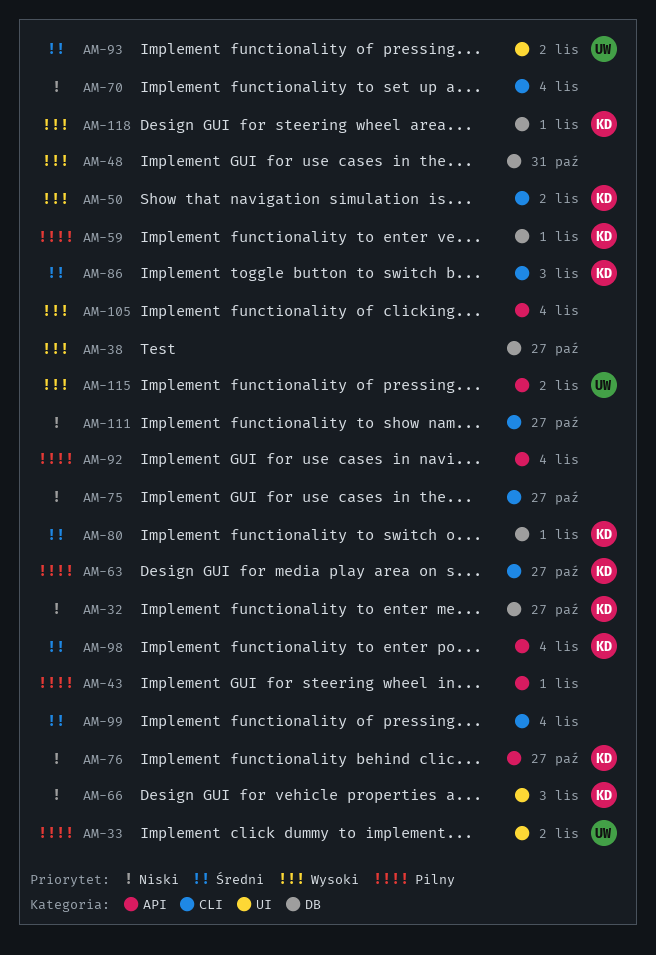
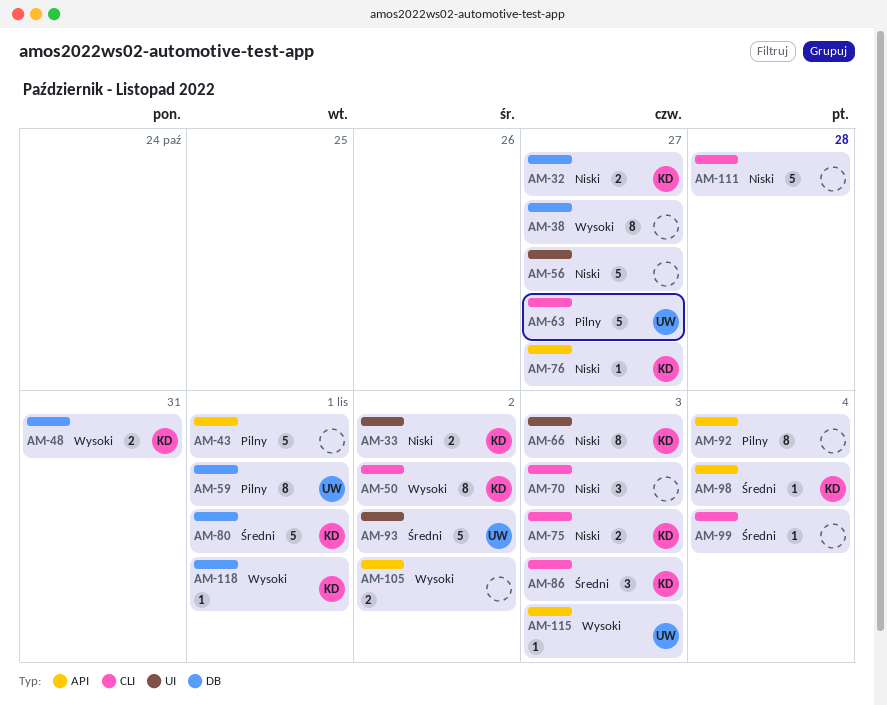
AM-33, owner: UW -> KD
AM-33, priority: Pilny -> Niski
AM-48, owner: none -> KD
AM-56: none -> present
AM-59, owner: KD -> UW
AM-63, owner: KD -> UW
AM-70, due: Nov 4 -> Nov 3
AM-75, owner: none -> KD
AM-75, due: Oct 27 -> Nov 3
AM-105, due: Nov 4 -> Nov 2
AM-111, due: Oct 27 -> Oct 28
AM-115, due: Nov 2 -> Nov 3

